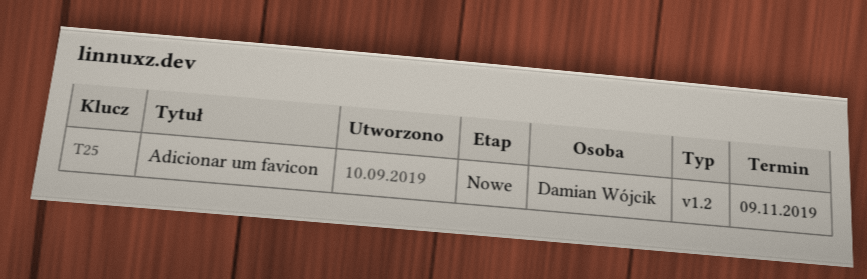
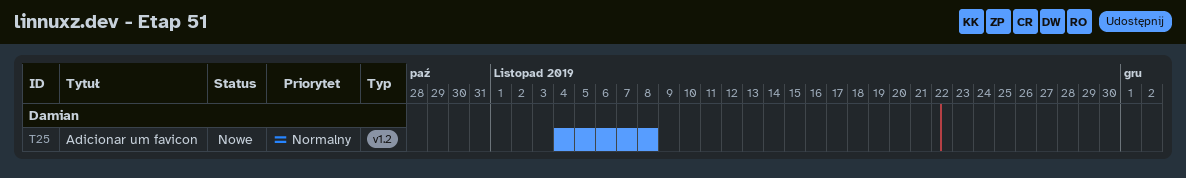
T25, due: Nov 9 -> Nov 8

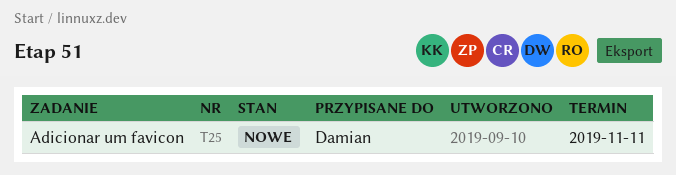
T25, due: Nov 8 -> Nov 11

